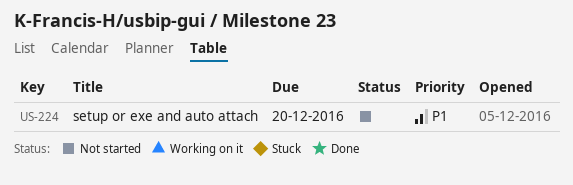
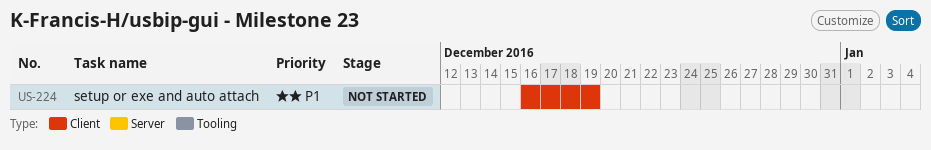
US-224, due: Dec 20 -> Dec 19

